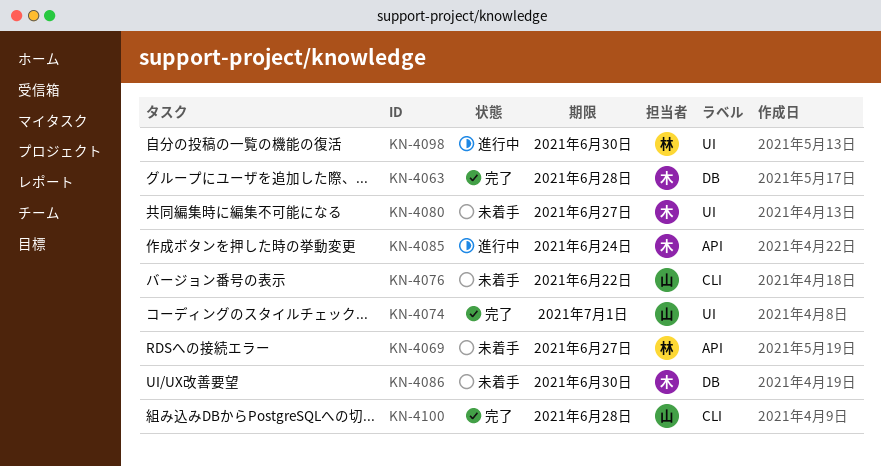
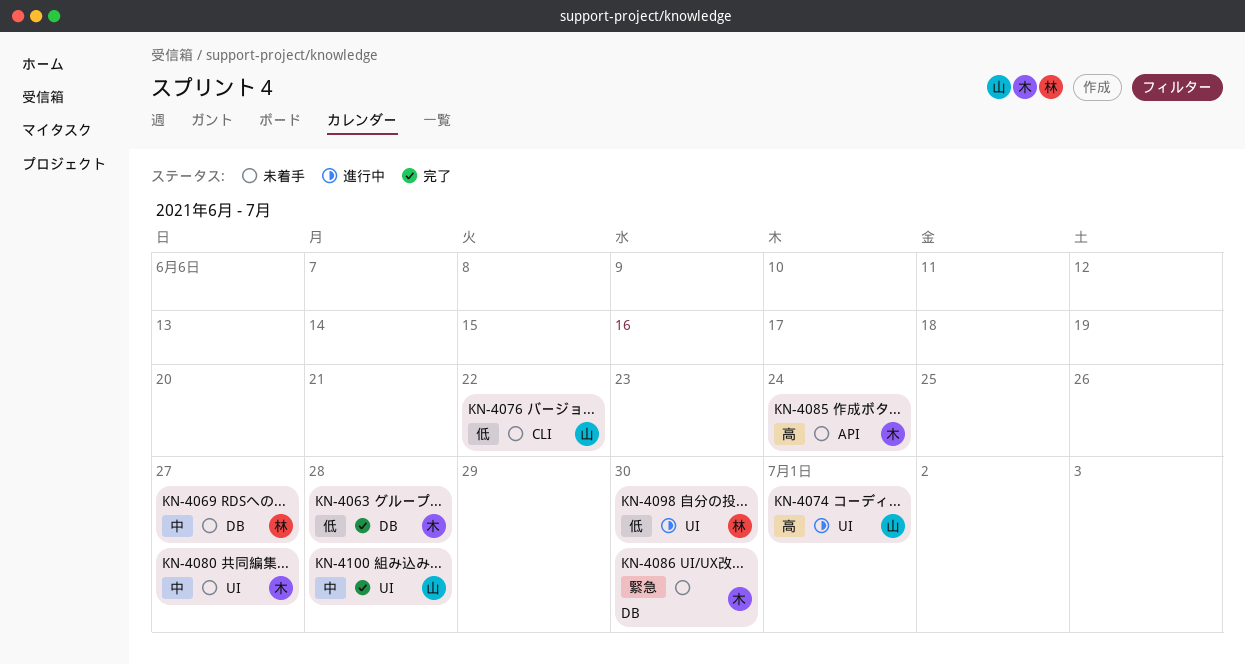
KN-4069, label: API -> DB
KN-4074, status: 完了 -> 進行中
KN-4085, status: 進行中 -> 未着手
KN-4100, label: CLI -> UI

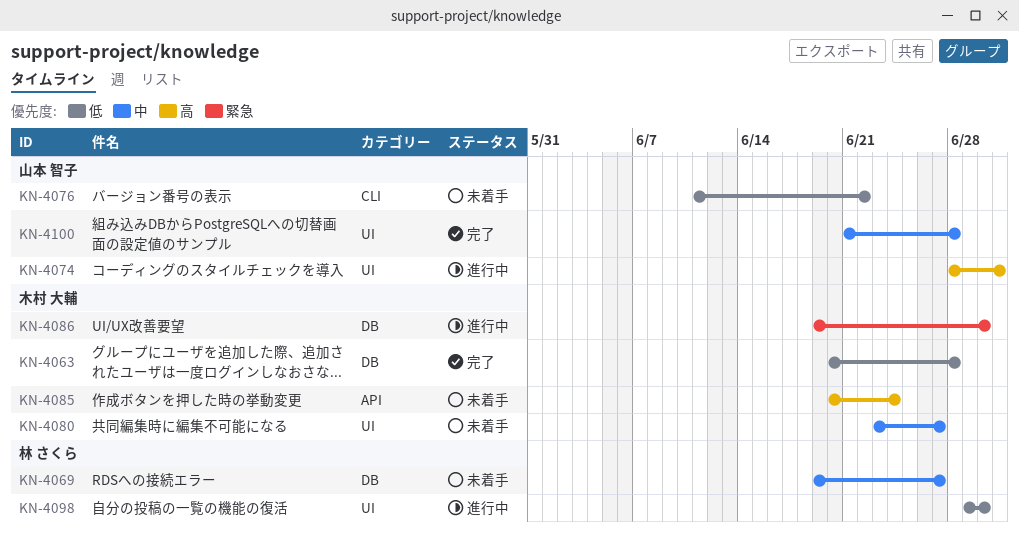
KN-4086, status: 未着手 -> 進行中

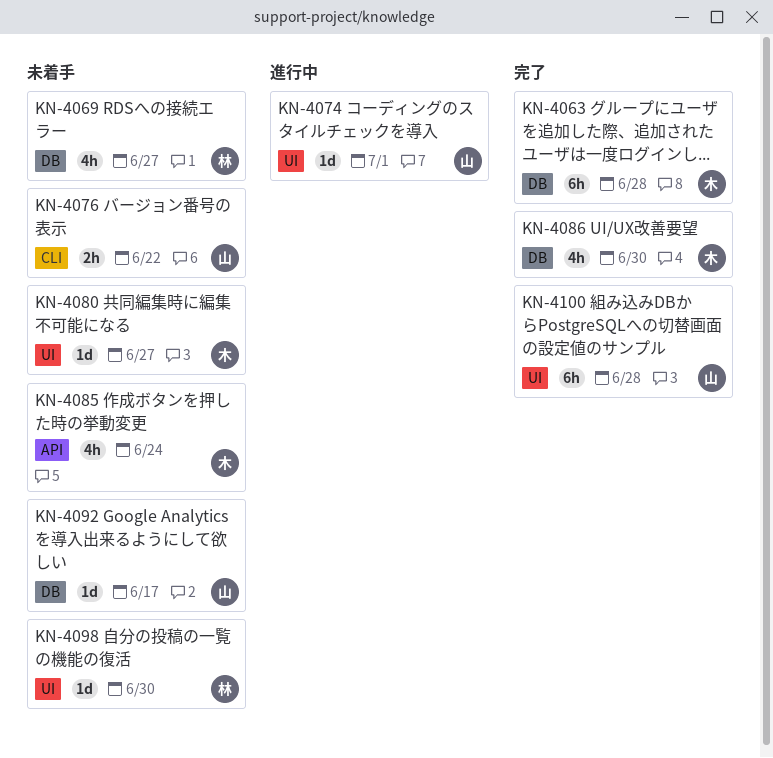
KN-4086, status: 進行中 -> 完了
KN-4092: none -> present
KN-4098, status: 進行中 -> 未着手

